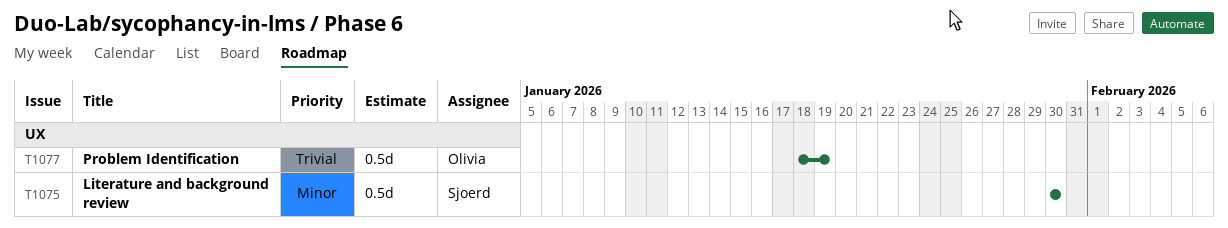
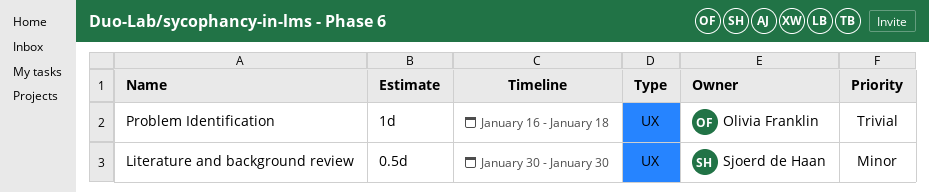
Problem Identification, estimate: 0.5d -> 1d
Problem Identification, start: Jan 18 -> Jan 16
Problem Identification, due: Jan 19 -> Jan 18

